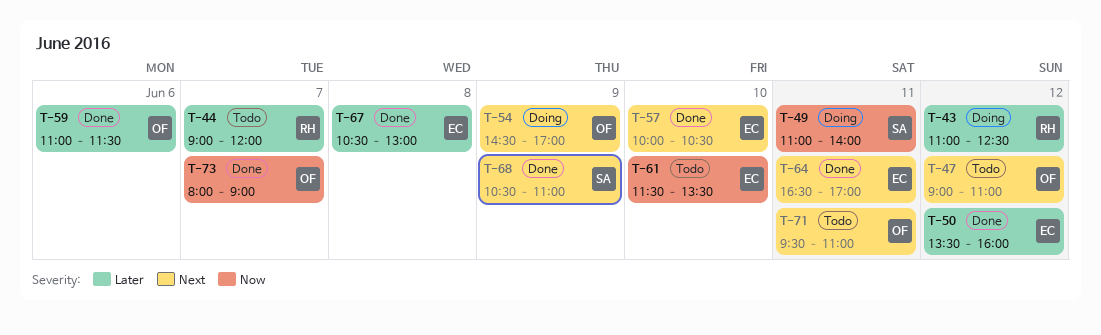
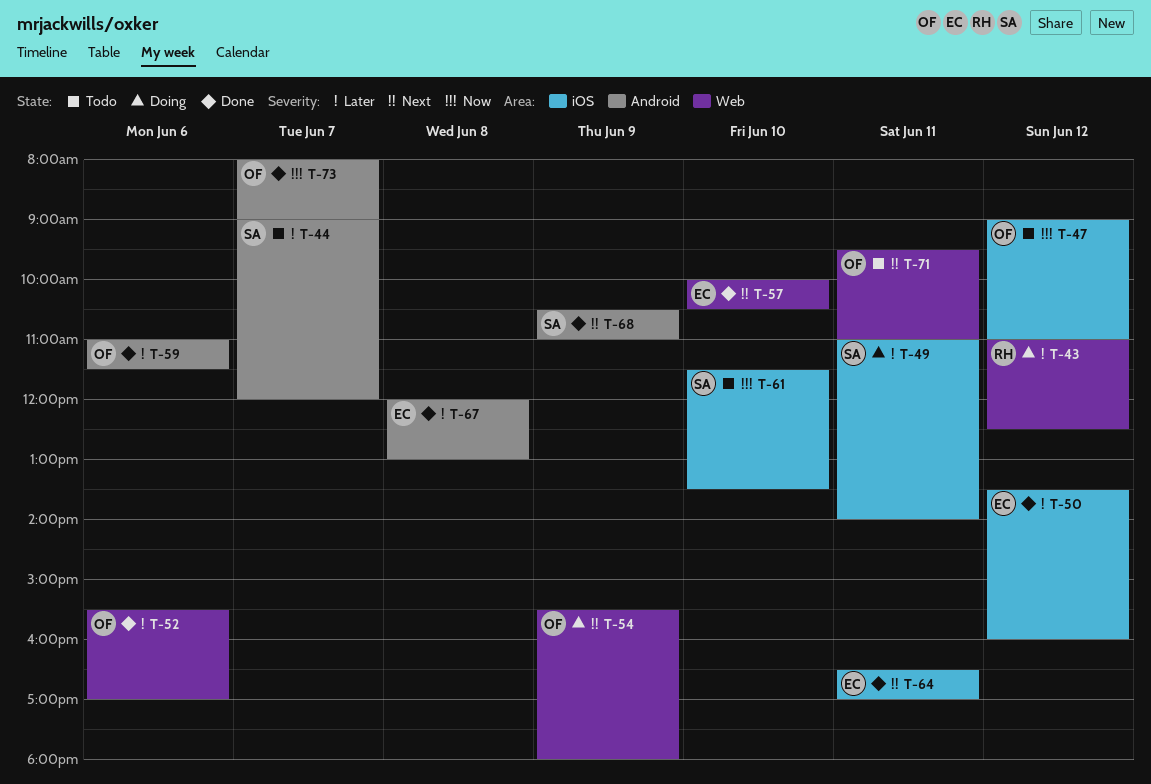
T-44, owner: RH -> SA
T-47, priority: Next -> Now
T-49, priority: Now -> Later
T-52: none -> present
T-54, begins: 14:30 -> 15:30
T-54, ends: 17:00 -> 18:00
T-61, owner: EC -> SA
T-67, begins: 10:30 -> 12:00

